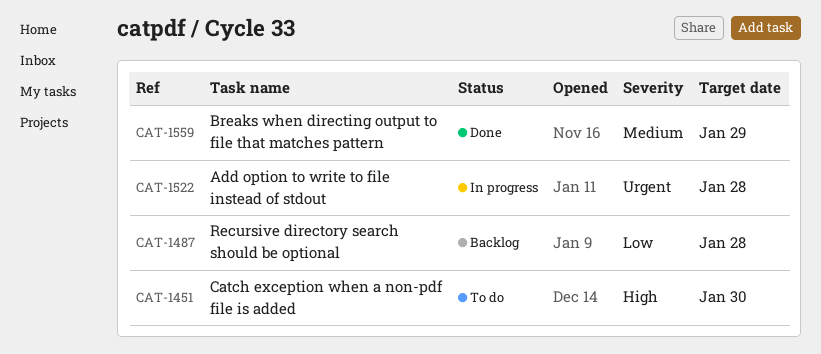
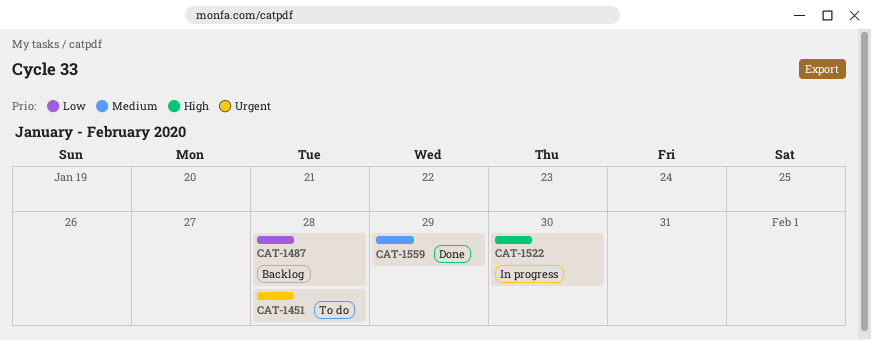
CAT-1451, priority: High -> Urgent
CAT-1451, due: Jan 30 -> Jan 28
CAT-1522, priority: Urgent -> High
CAT-1522, due: Jan 28 -> Jan 30

